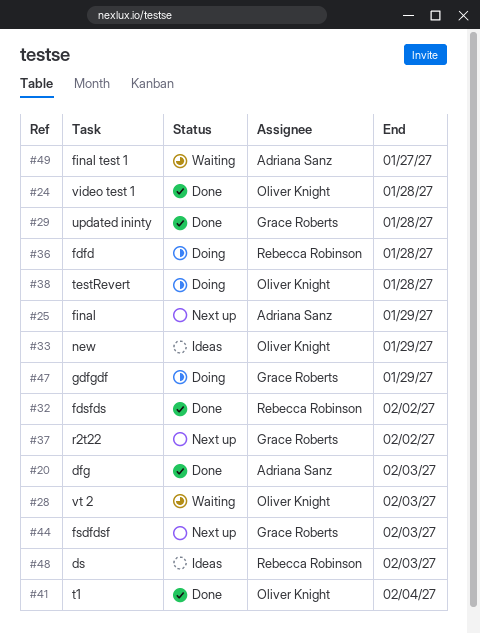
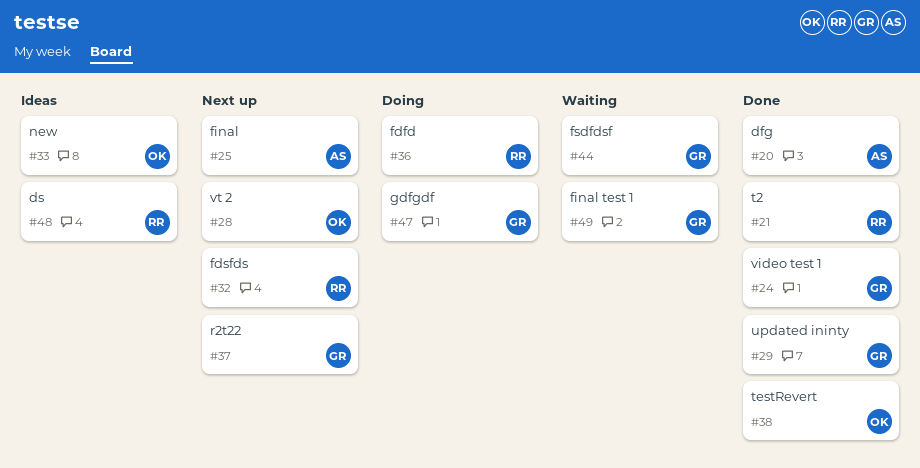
#21: none -> present
#24, owner: Oliver Knight -> Grace Roberts
#28, status: Waiting -> Next up
#32, status: Done -> Next up
#38, status: Doing -> Done
#41: present -> none
#44, status: Next up -> Waiting
#49, owner: Adriana Sanz -> Grace Roberts

